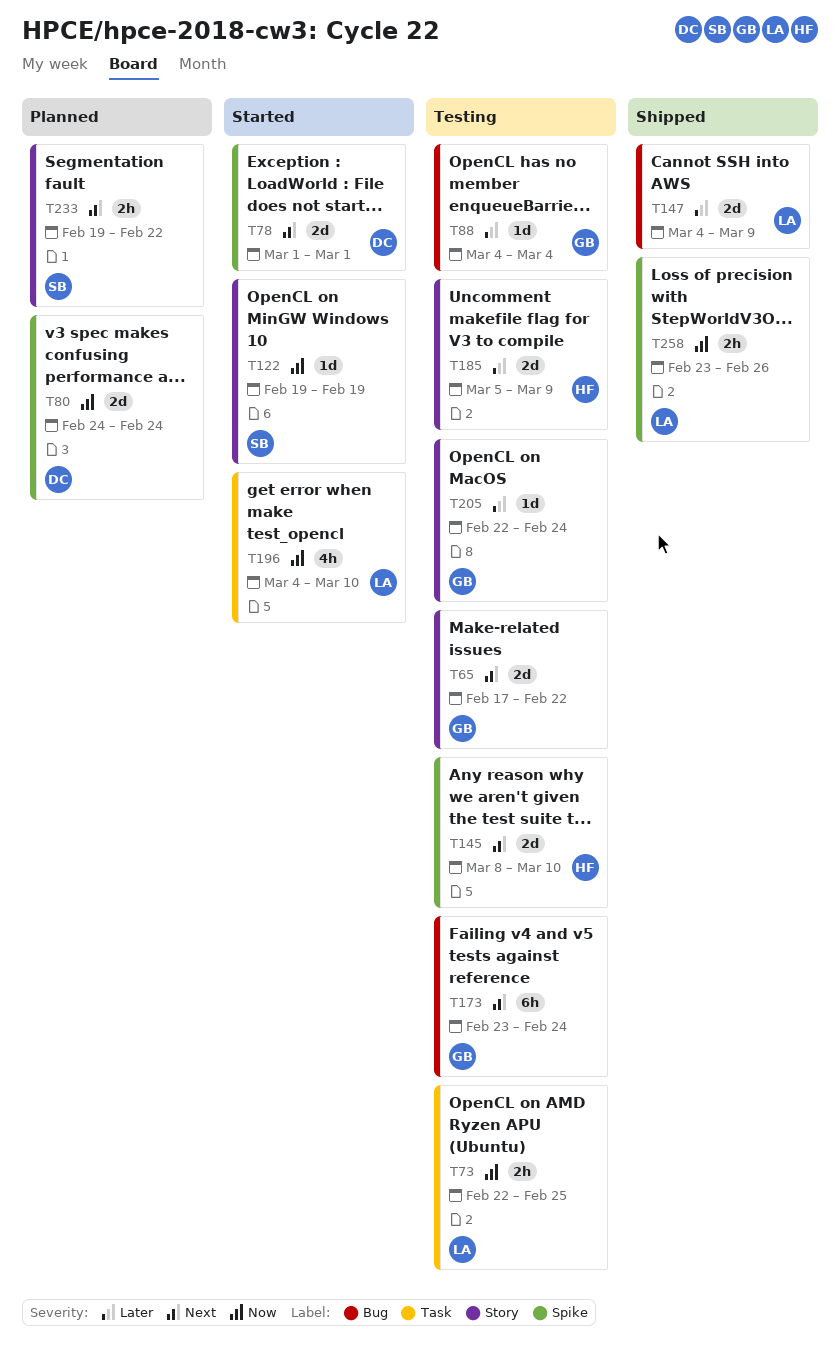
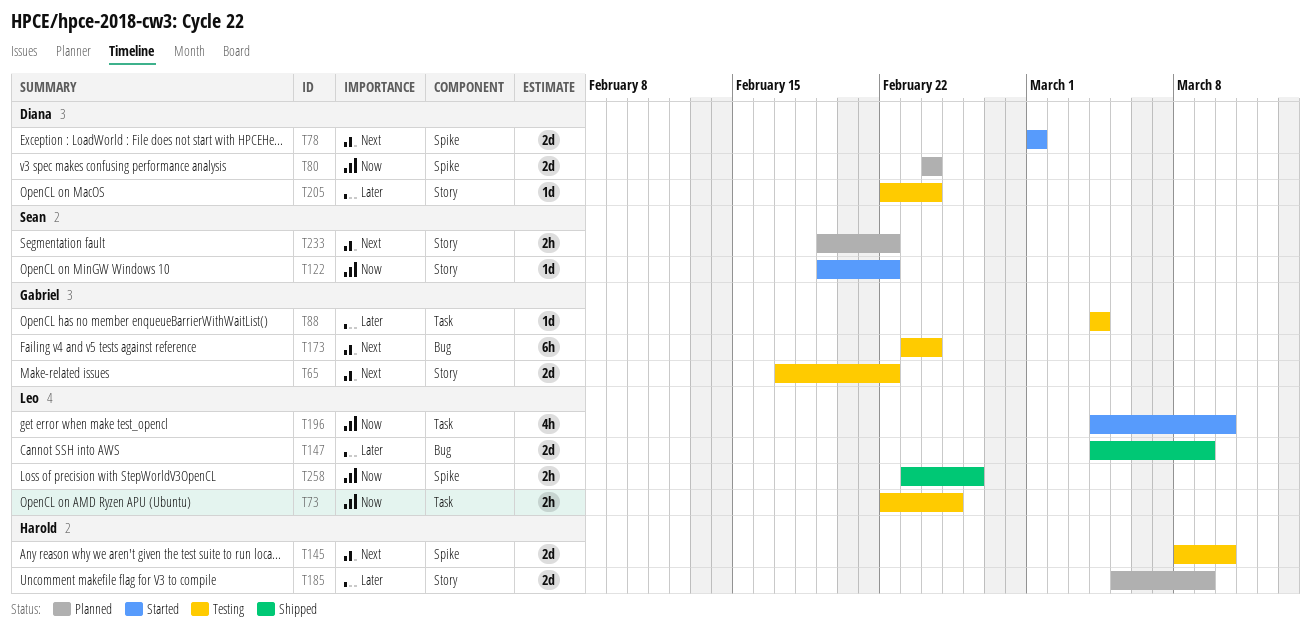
T88, label: Bug -> Task
T122, due: Feb 19 -> Feb 22
T185, status: Testing -> Planned
T205, owner: Gabriel -> Diana

